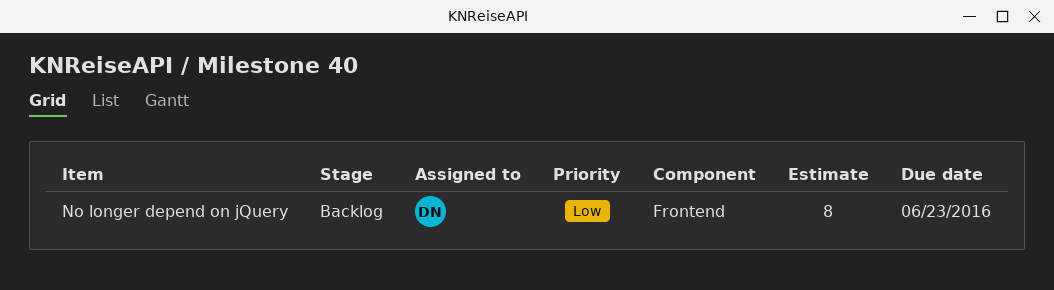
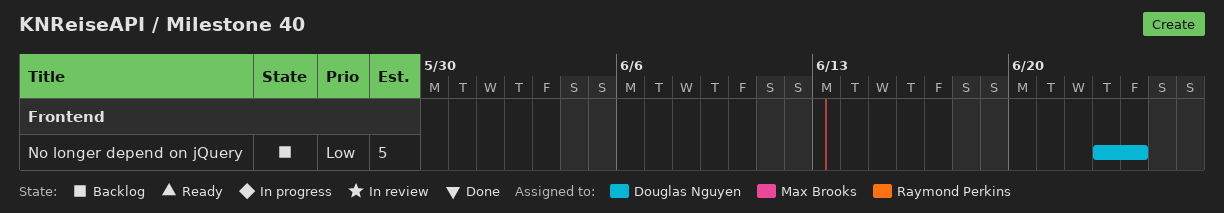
No longer depend on jQuery, estimate: 8 -> 5
No longer depend on jQuery, due: Jun 23 -> Jun 24

